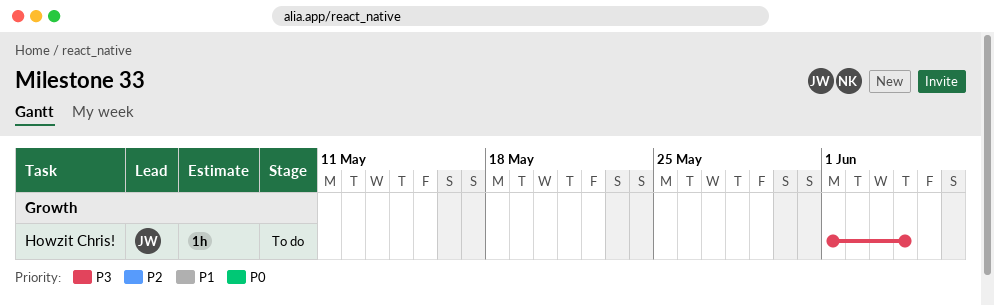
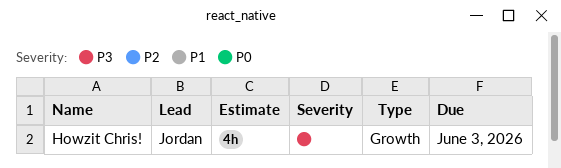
Howzit Chris!, estimate: 1h -> 4h
Howzit Chris!, due: Jun 4 -> Jun 3

